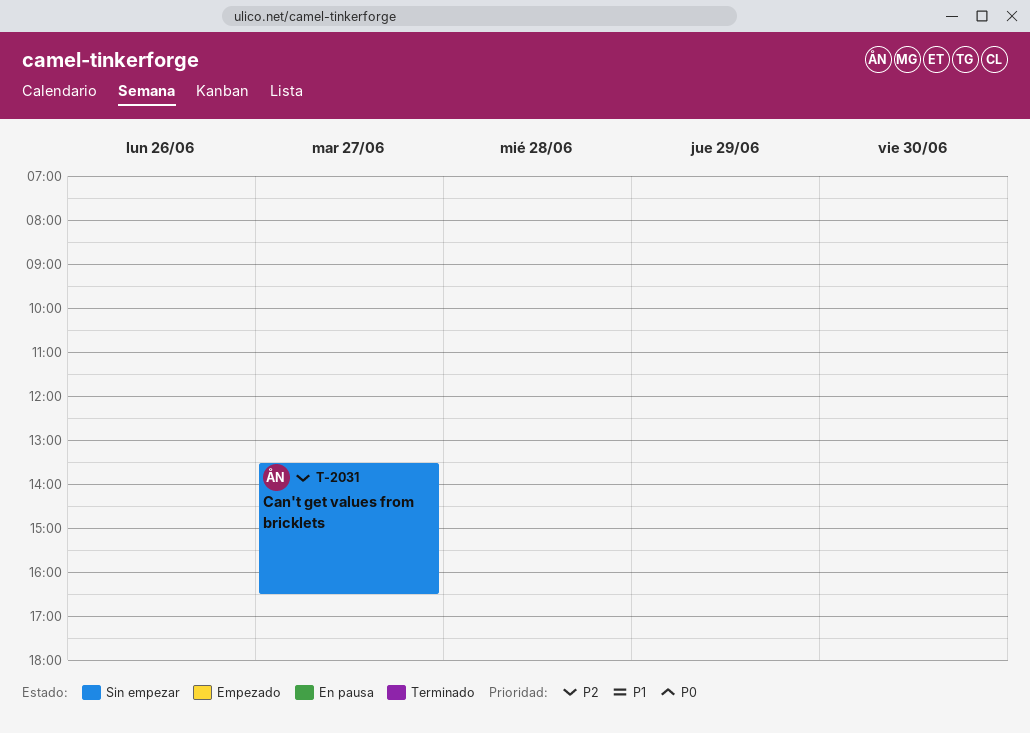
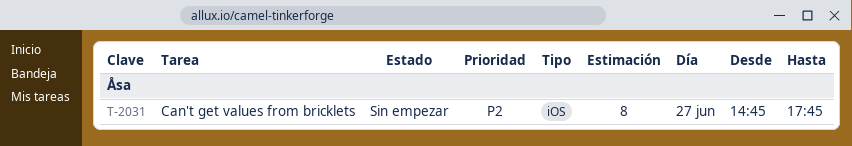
T-2031, begins: 13:30 -> 14:45
T-2031, ends: 16:30 -> 17:45

